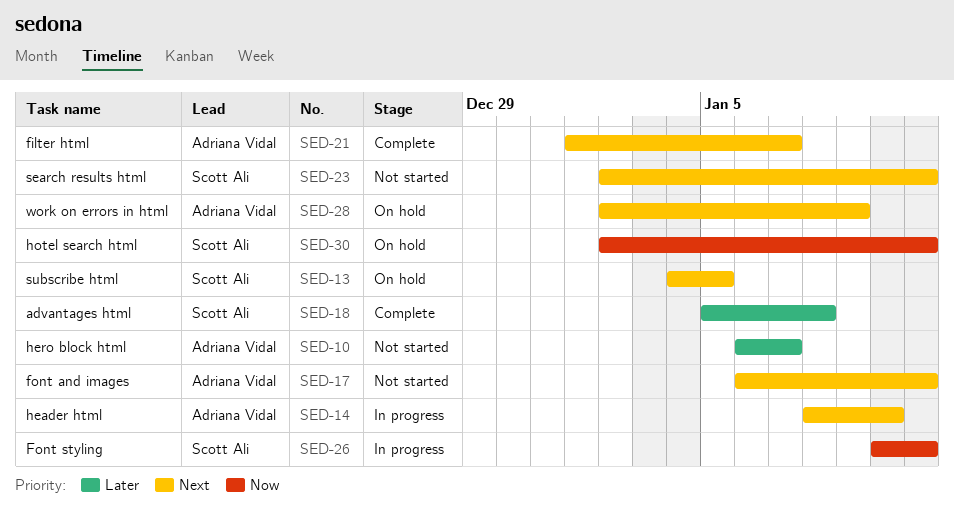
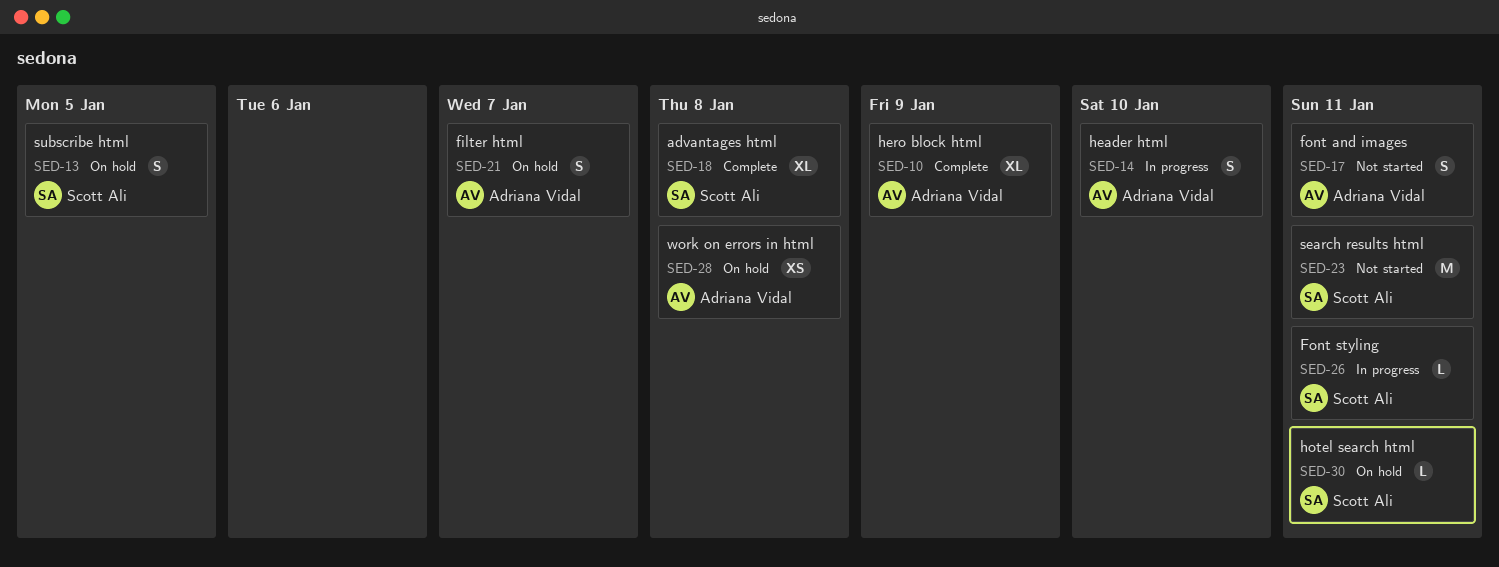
SED-10, status: Not started -> Complete
SED-10, due: Jan 7 -> Jan 9
SED-21, status: Complete -> On hold
SED-28, due: Jan 9 -> Jan 8

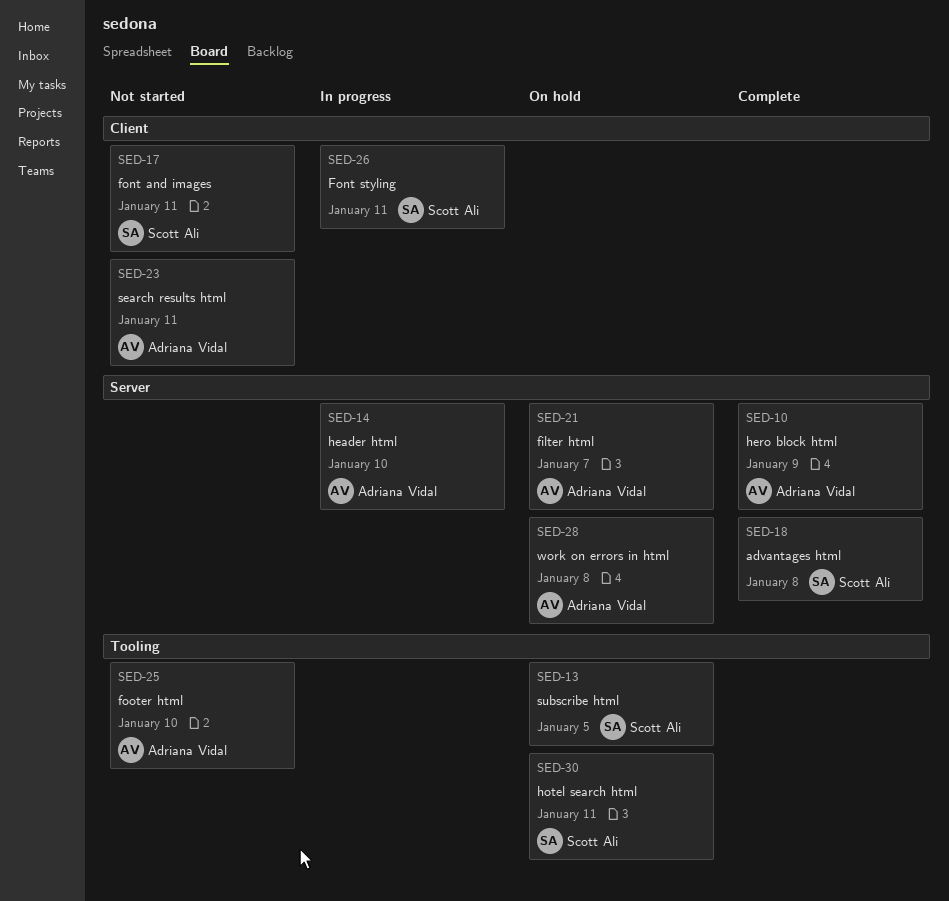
SED-17, owner: Adriana Vidal -> Scott Ali
SED-23, owner: Scott Ali -> Adriana Vidal
SED-25: none -> present

